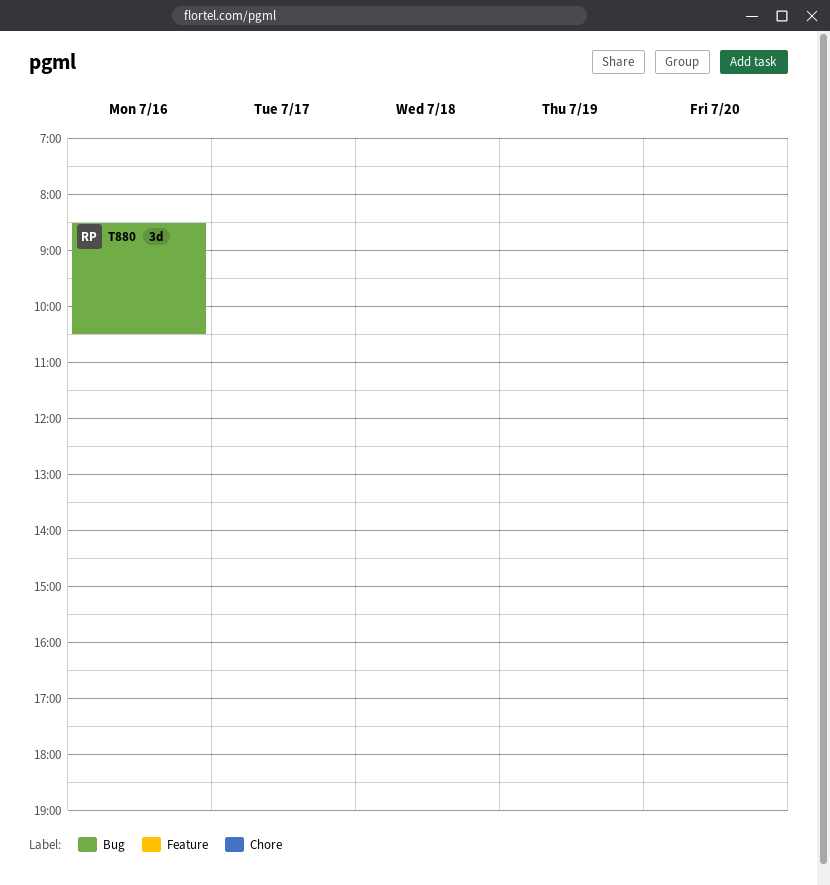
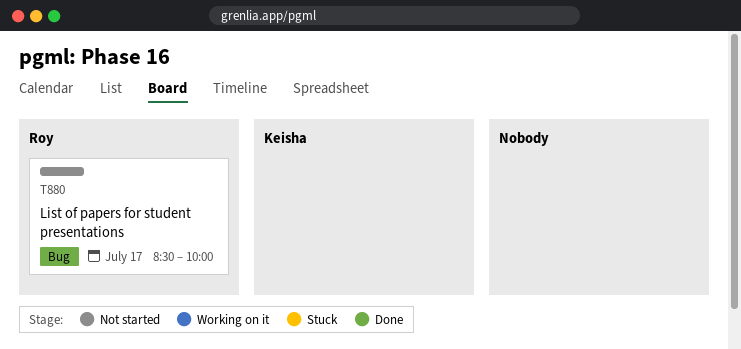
T880, day: Jul 16 -> Jul 17
T880, ends: 10:30 -> 10:00

